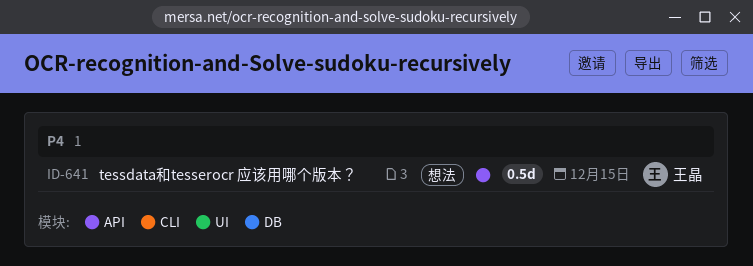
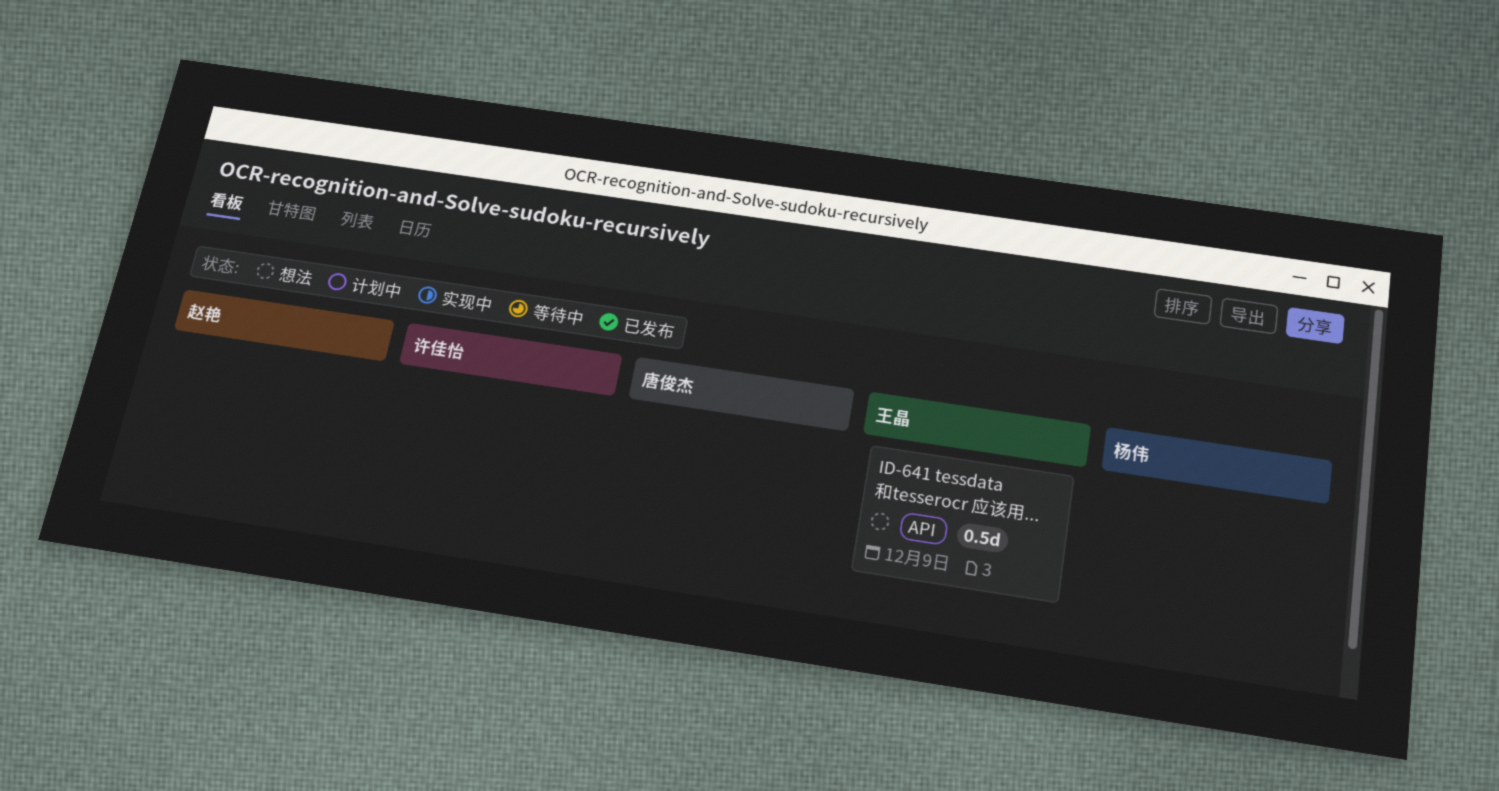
ID-641, due: Dec 15 -> Dec 9

